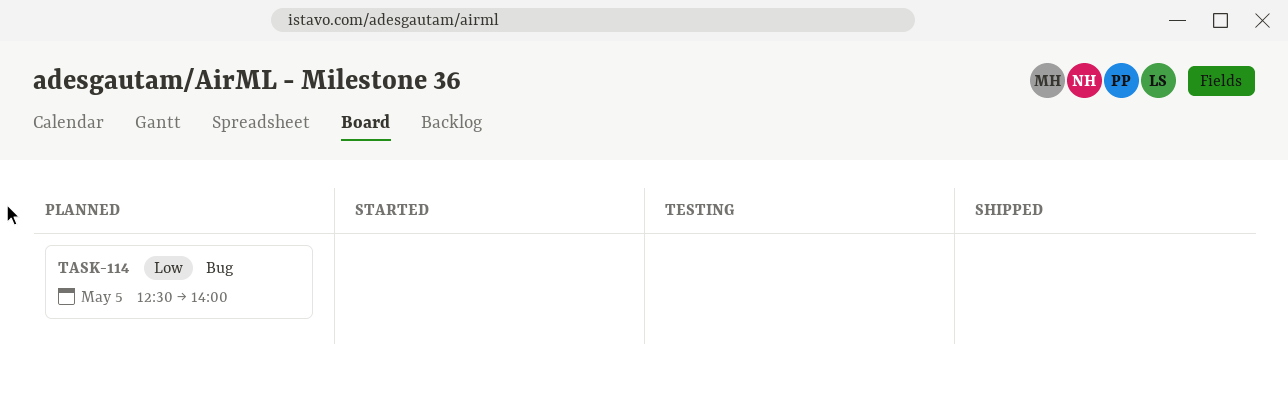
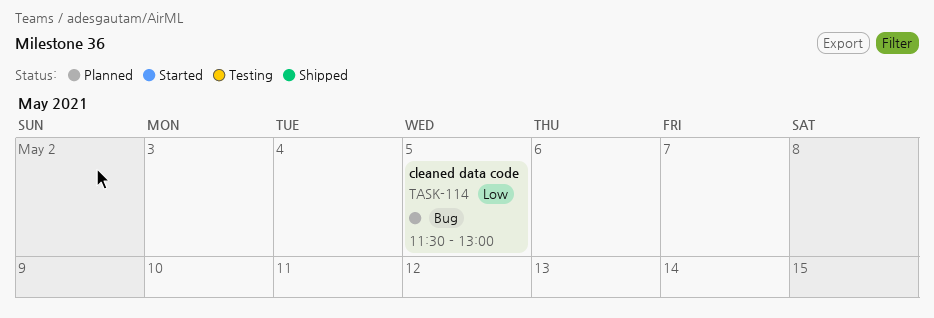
TASK-114, begins: 12:30 -> 11:30
TASK-114, ends: 14:00 -> 13:00

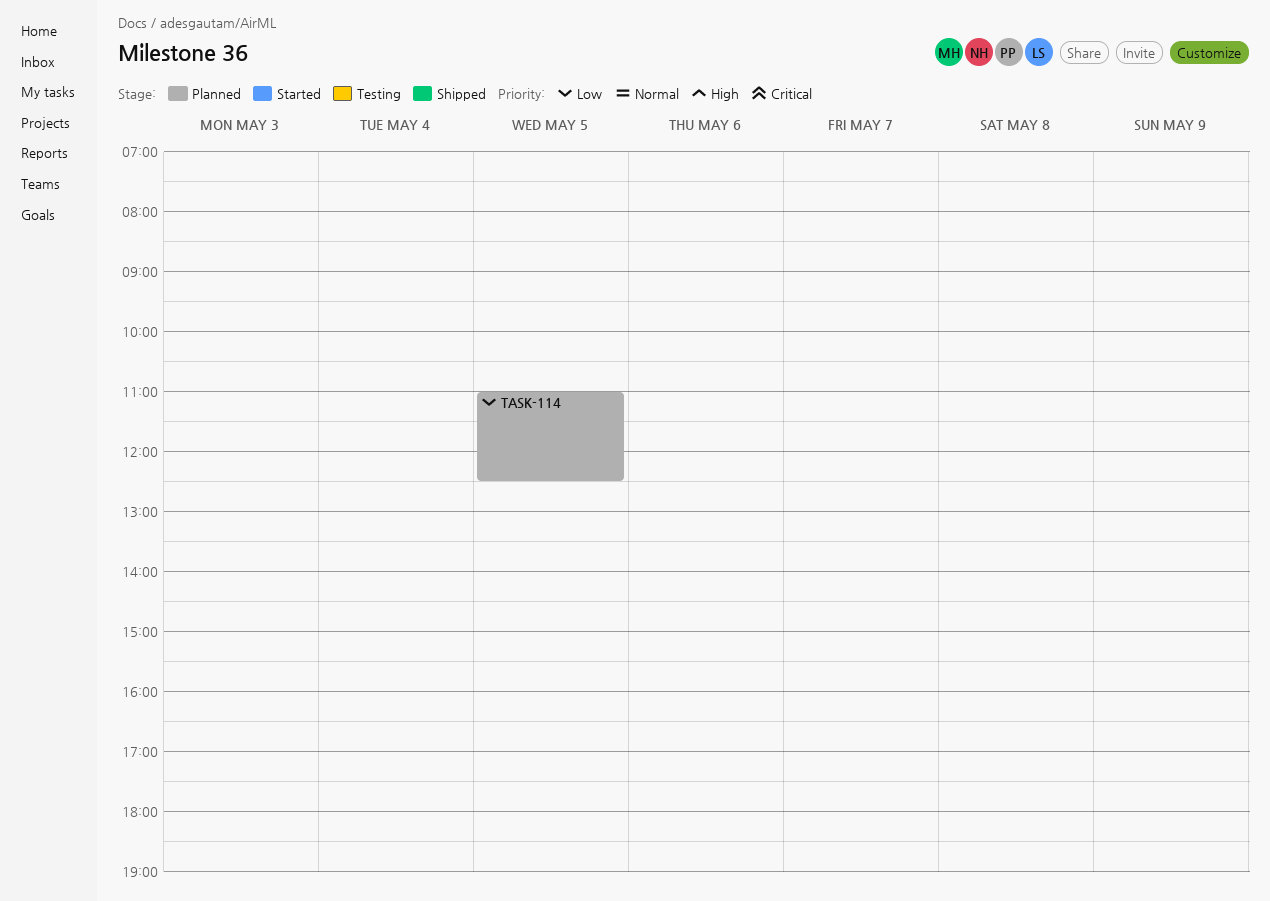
TASK-114, begins: 11:30 -> 11:00
TASK-114, ends: 13:00 -> 12:30

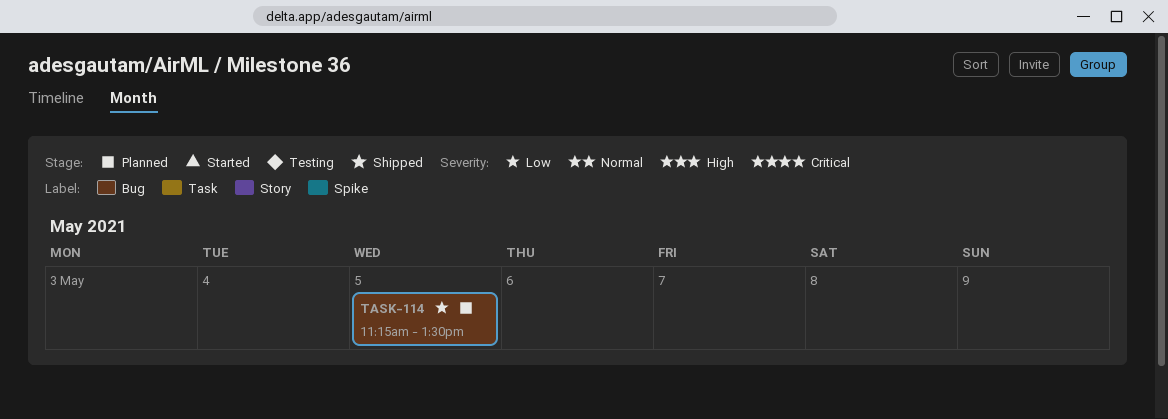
TASK-114, begins: 11:00 -> 11:15
TASK-114, ends: 12:30 -> 13:30

